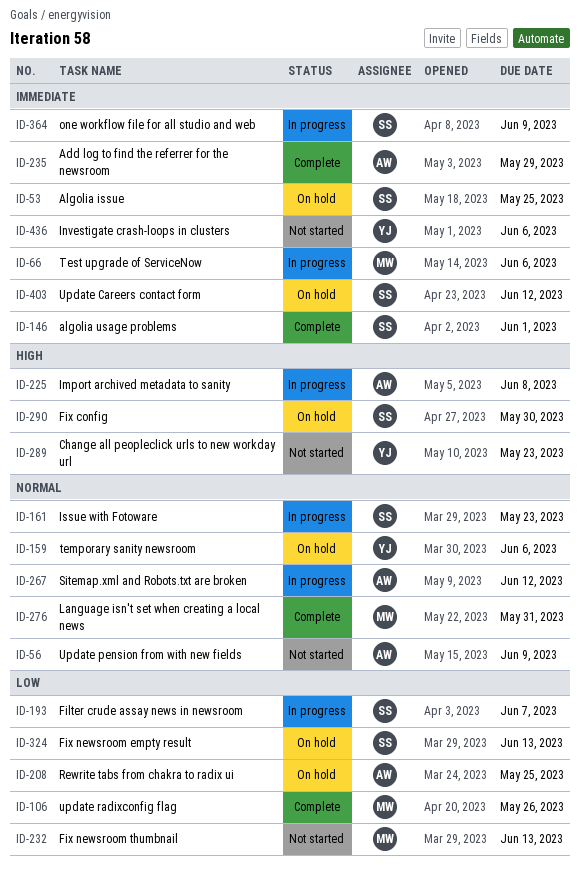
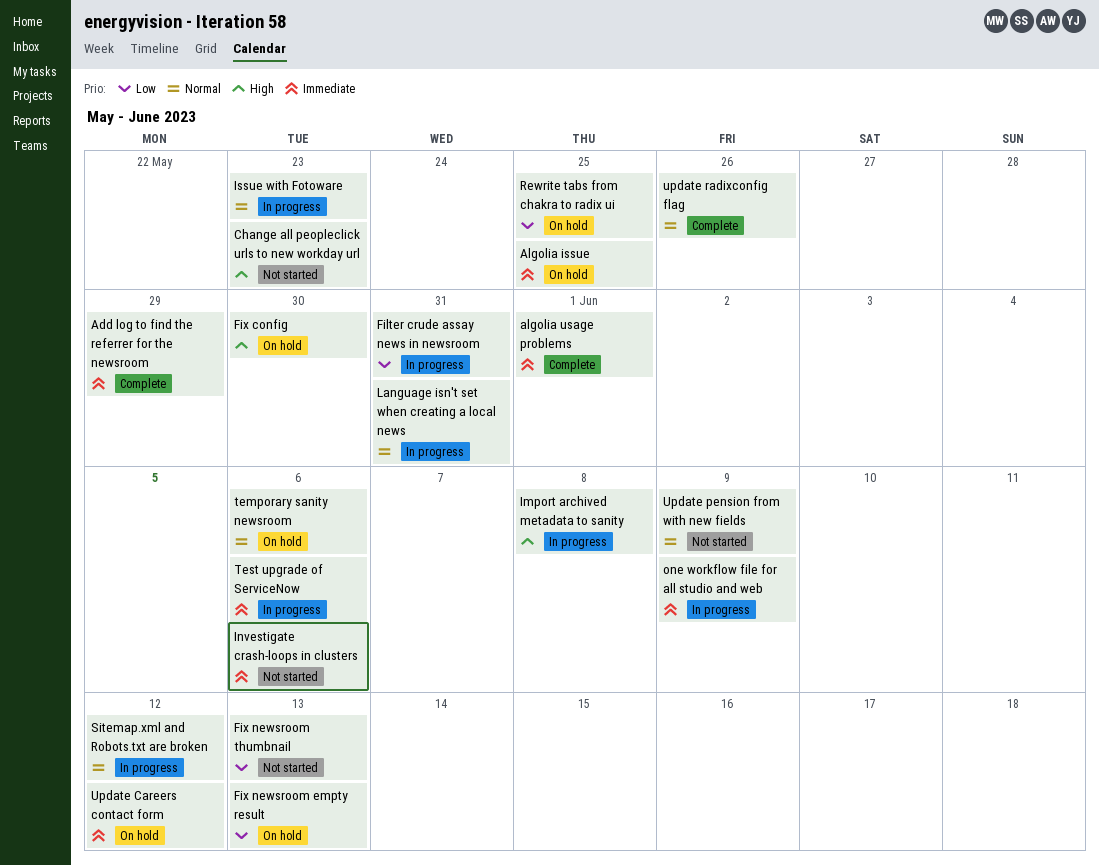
Filter crude assay news in newsroom, due: Jun 7 -> May 31
Language isn't set when creating a local news, status: Complete -> In progress
update radixconfig flag, priority: Low -> Normal

